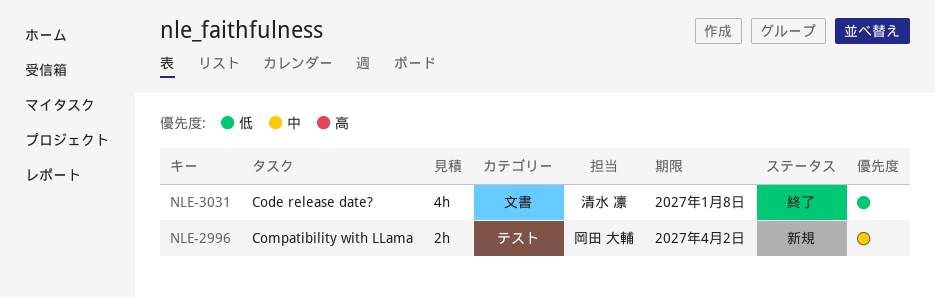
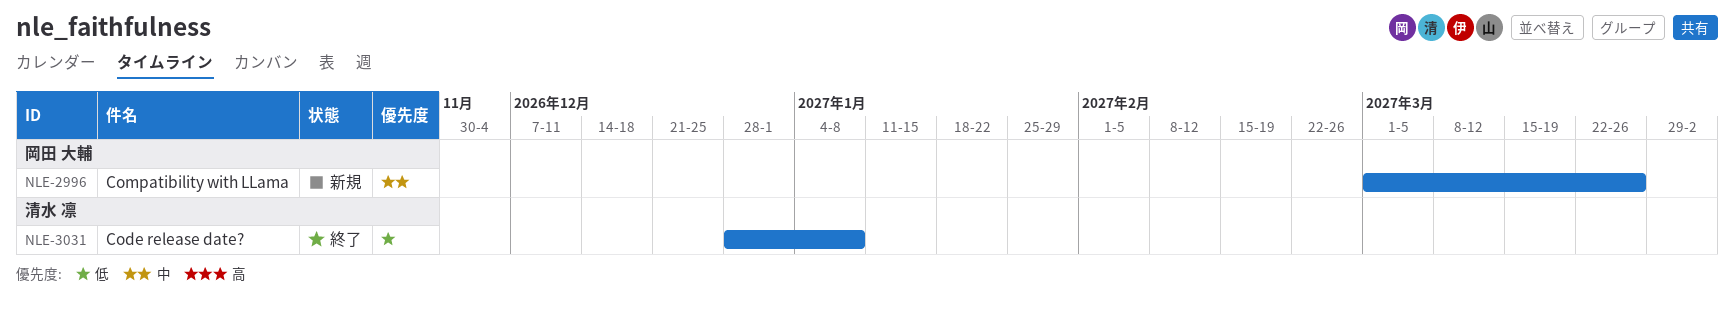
NLE-2996, due: Apr 2 -> Mar 26

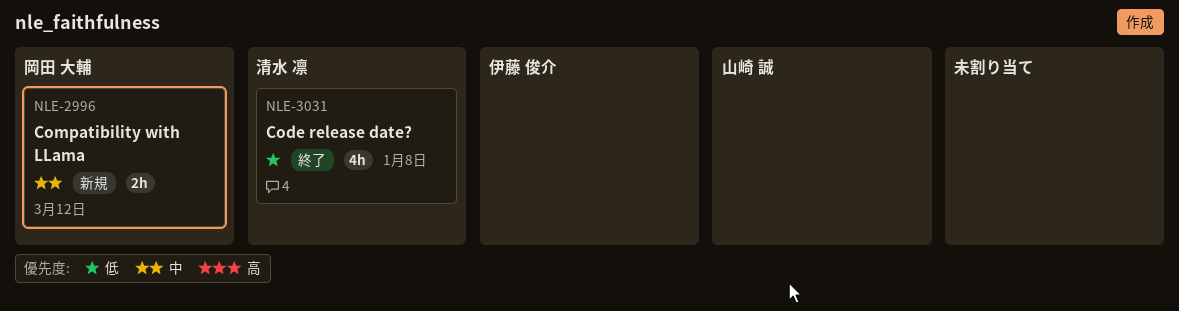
NLE-2996, due: Mar 26 -> Mar 12

